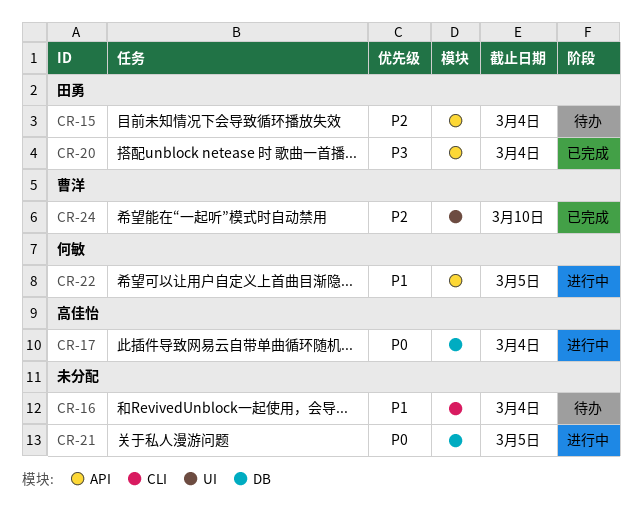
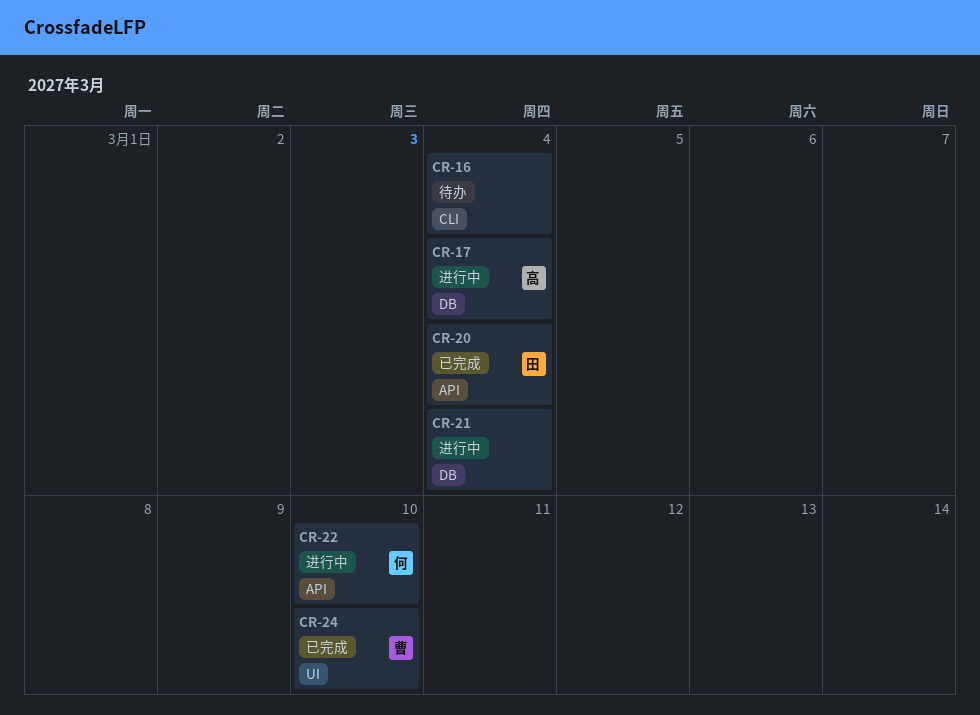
CR-15: present -> none
CR-21, due: Mar 5 -> Mar 4
CR-22, due: Mar 5 -> Mar 10

